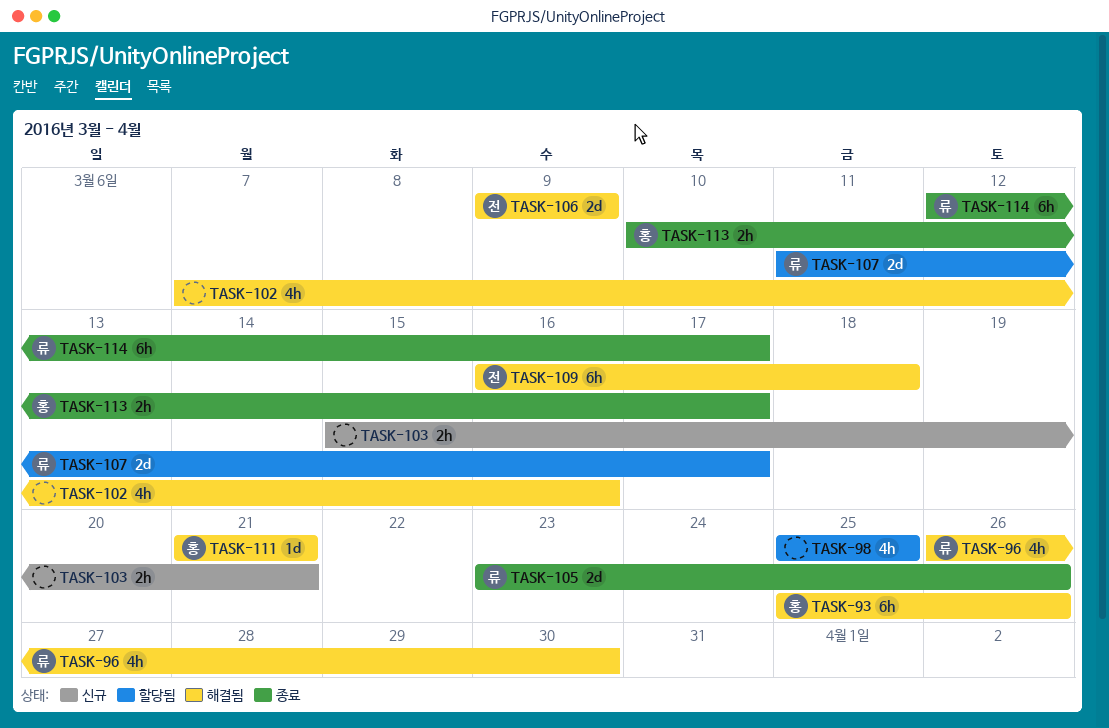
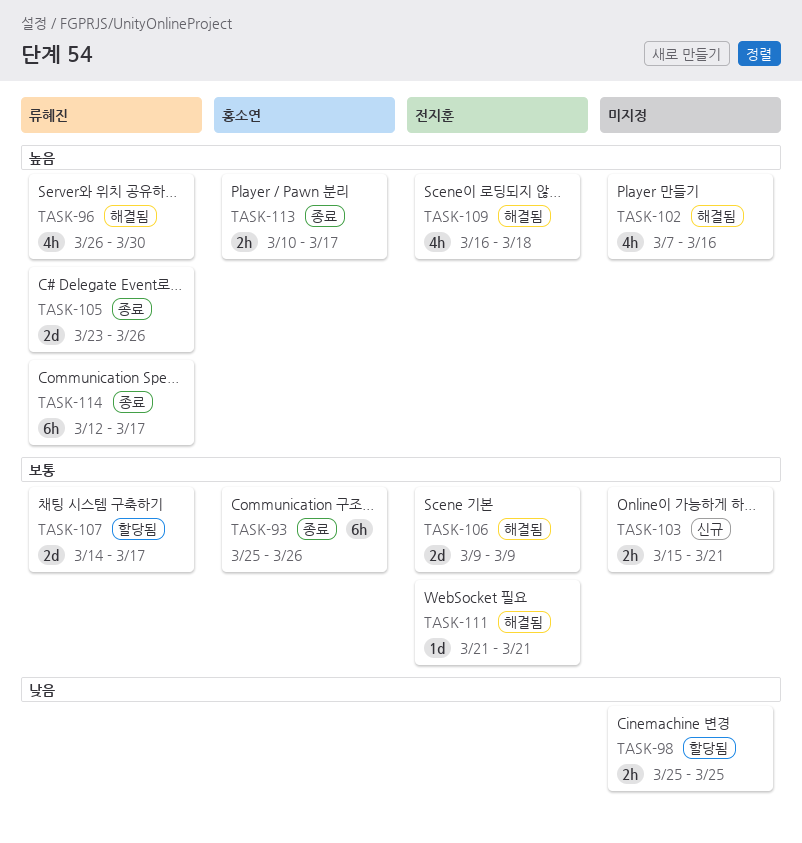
TASK-93, status: 해결됨 -> 종료
TASK-98, estimate: 4h -> 2h
TASK-107, start: Mar 11 -> Mar 14
TASK-109, estimate: 6h -> 4h
TASK-111, owner: 홍소연 -> 전지훈

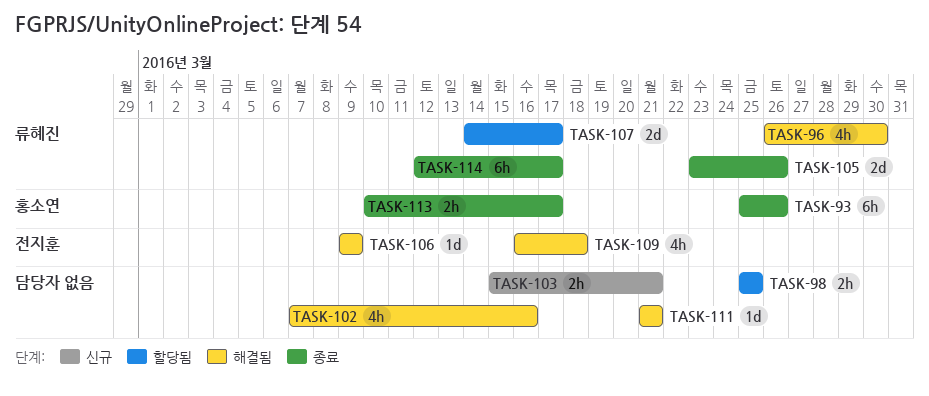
TASK-106, estimate: 2d -> 1d
TASK-111, owner: 전지훈 -> none

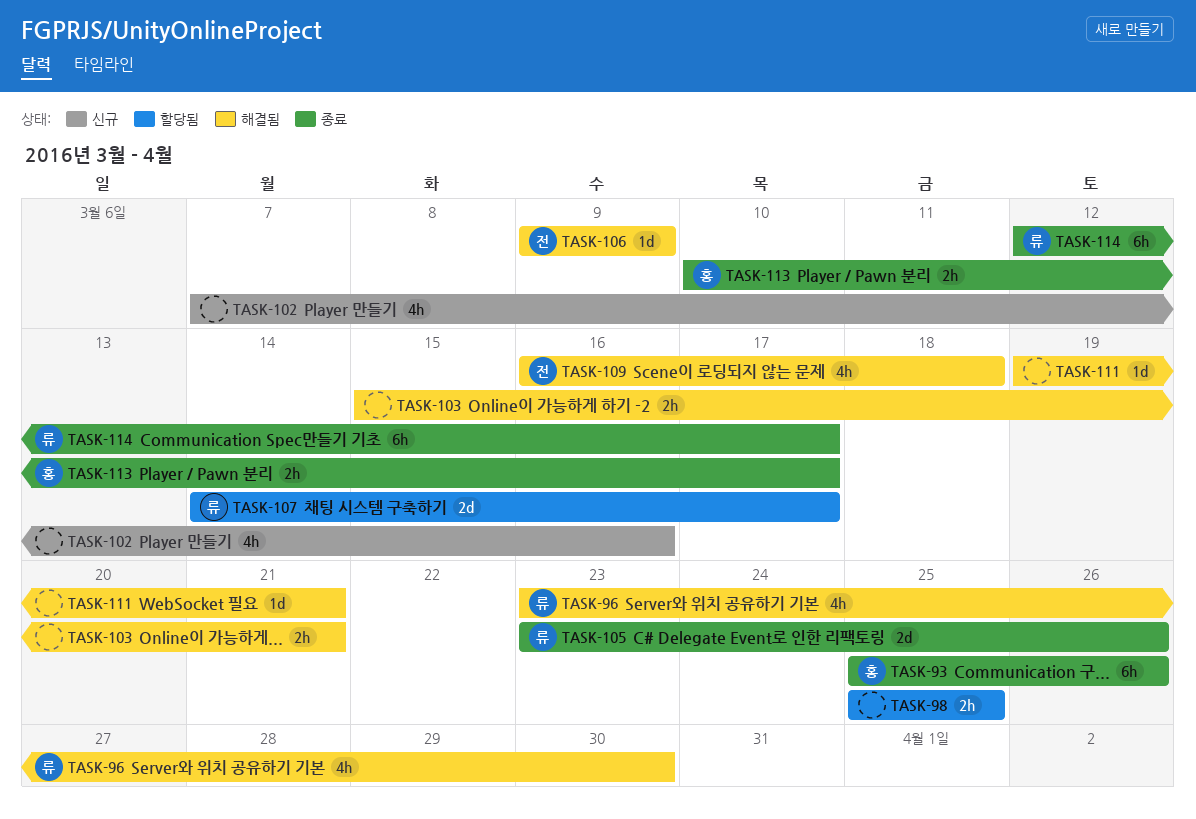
TASK-96, start: Mar 26 -> Mar 23
TASK-102, status: 해결됨 -> 신규
TASK-103, status: 신규 -> 해결됨
TASK-111, start: Mar 21 -> Mar 19

